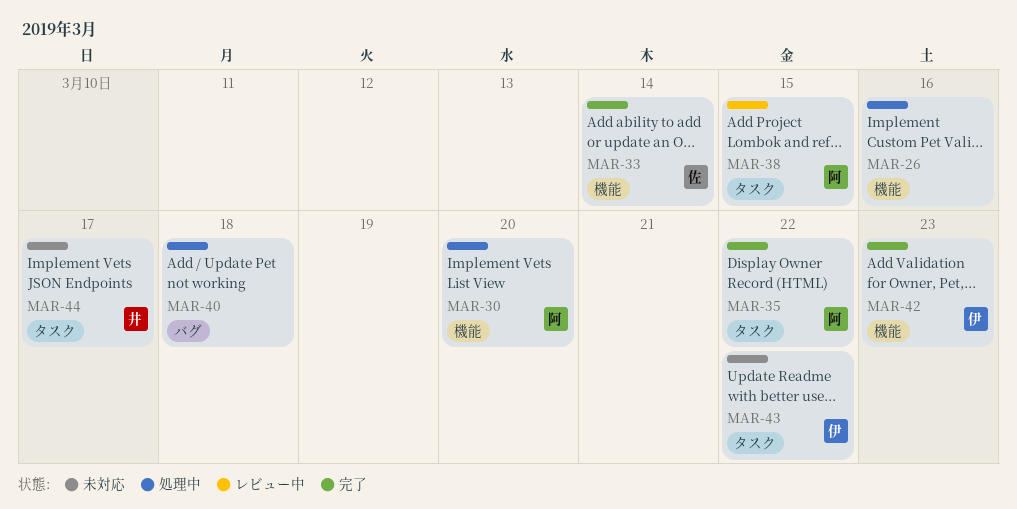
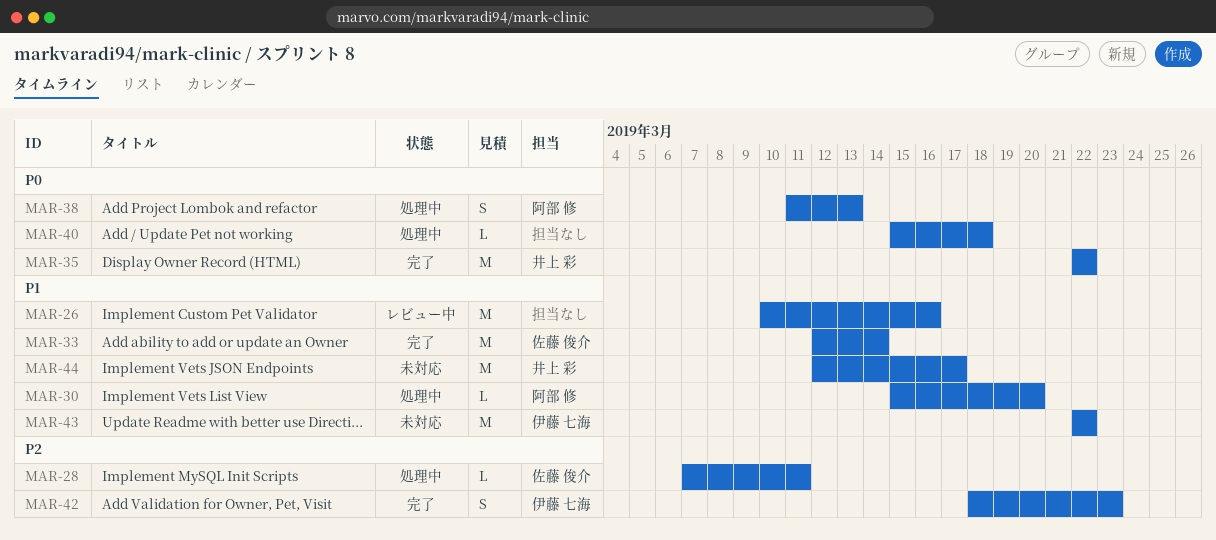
MAR-26, status: 処理中 -> レビュー中
MAR-28: none -> present
MAR-35, owner: 阿部 修 -> 井上 彩
MAR-38, status: レビュー中 -> 処理中
MAR-38, due: Mar 15 -> Mar 13

